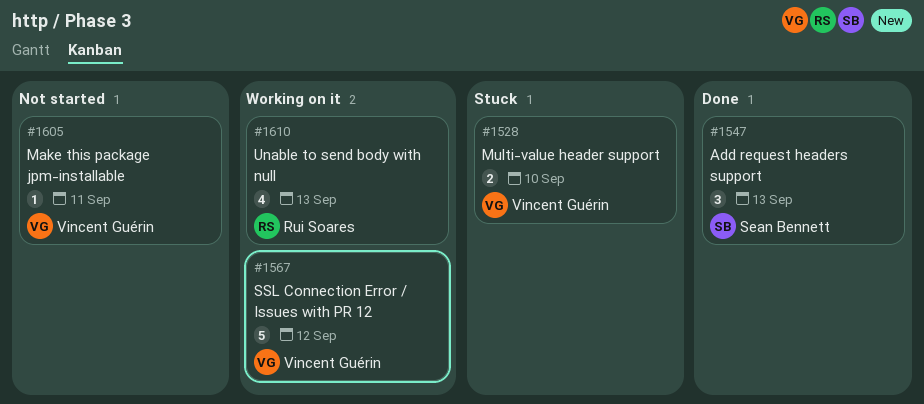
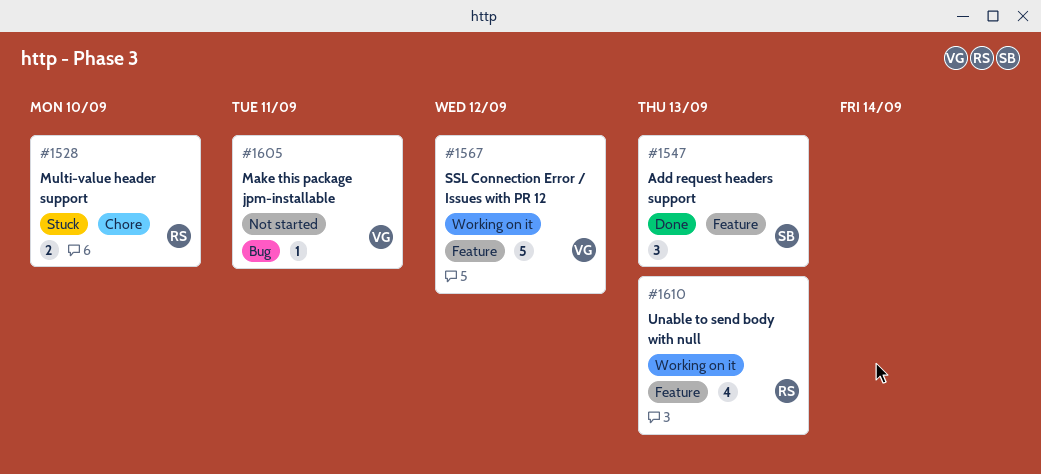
#1528, owner: Vincent Guérin -> Rui Soares

